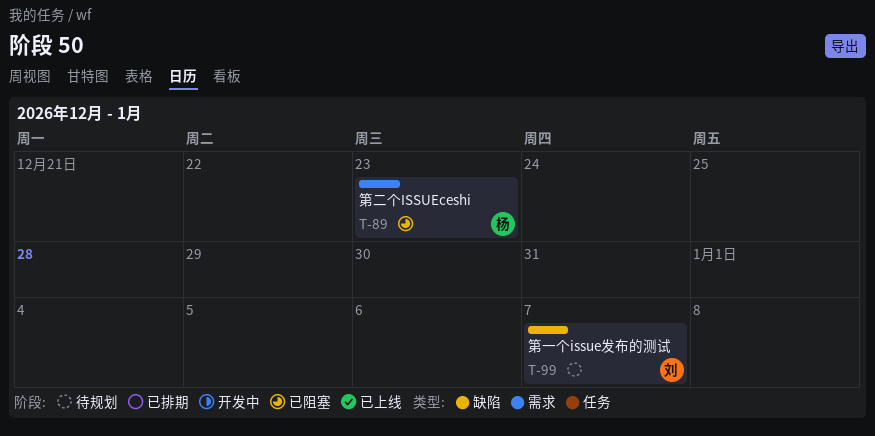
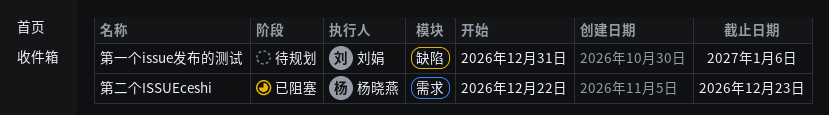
第一个issue发布的测试, due: Jan 7 -> Jan 6

